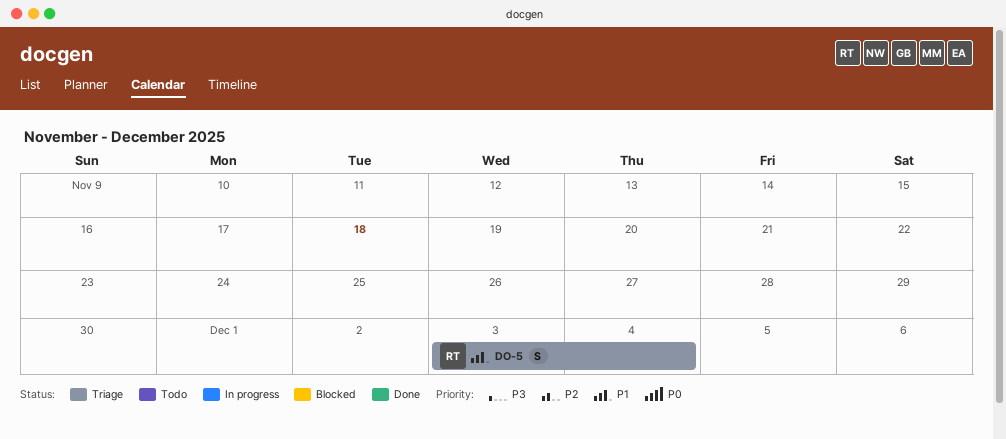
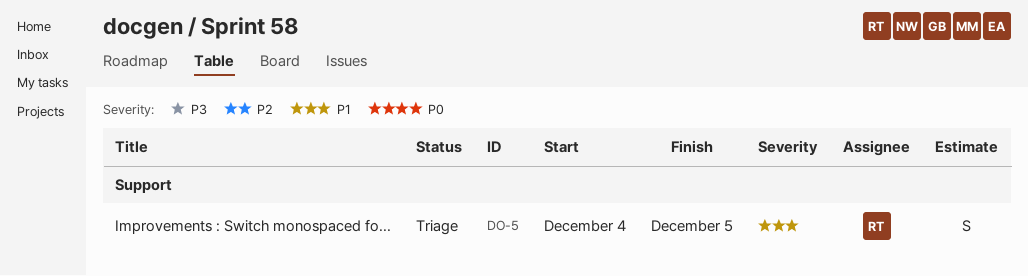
DO-5, start: Dec 3 -> Dec 4
DO-5, due: Dec 4 -> Dec 5

